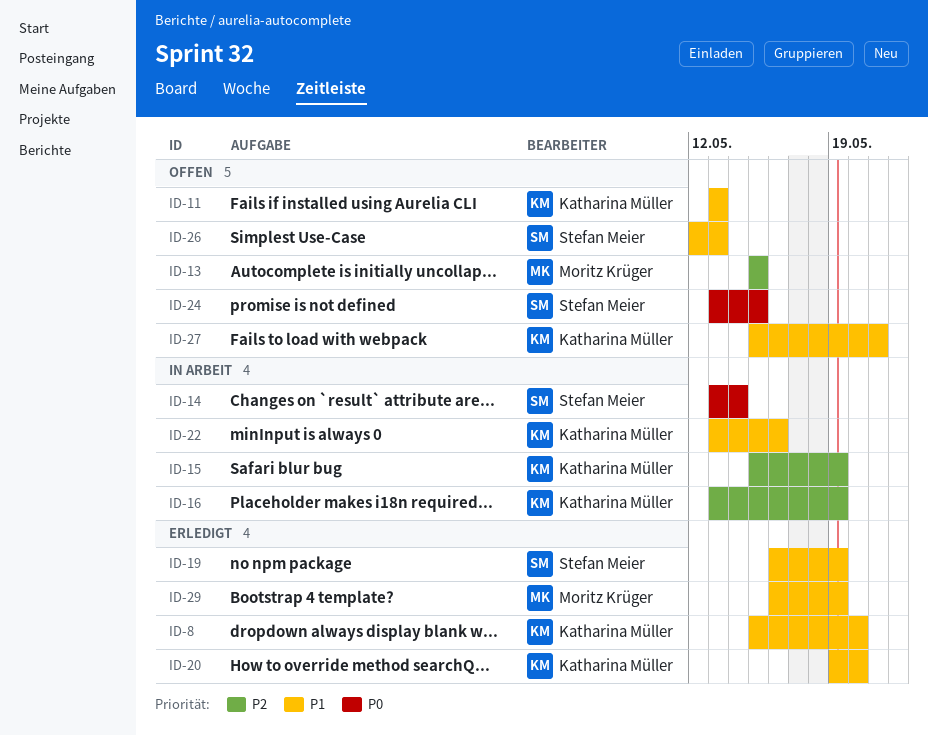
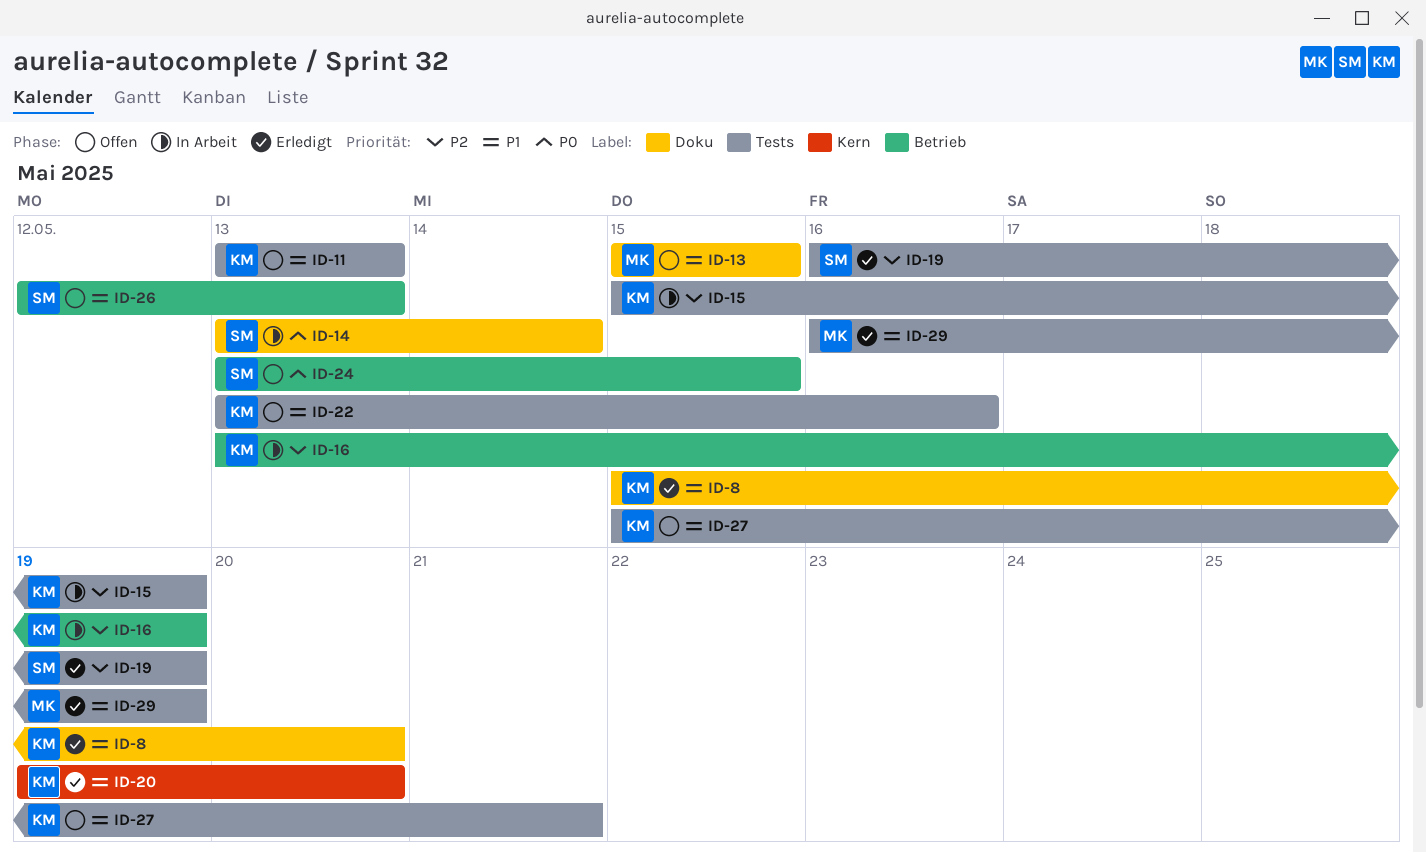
ID-13, priority: P2 -> P1
ID-19, priority: P1 -> P2
ID-22, status: In Arbeit -> Offen

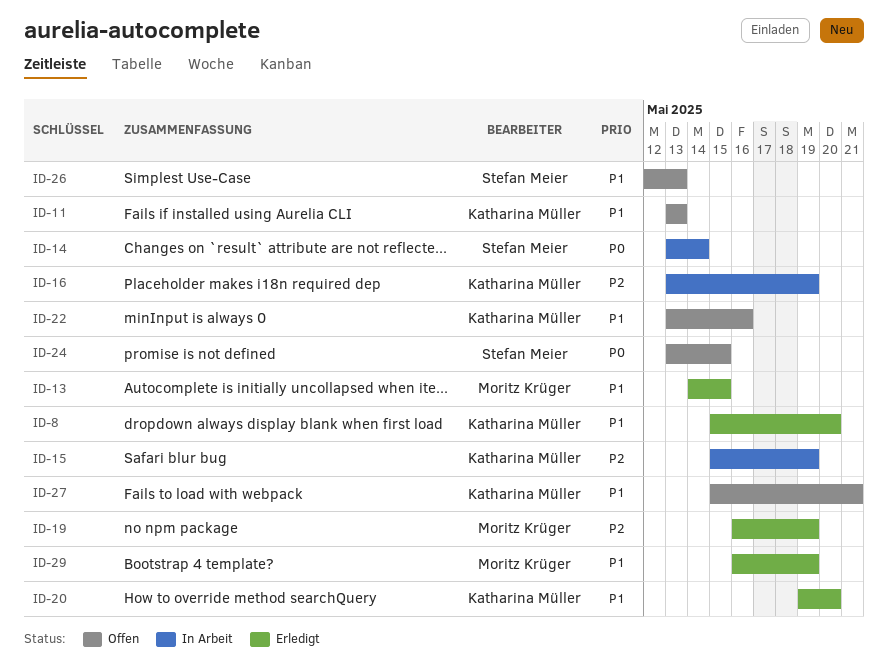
ID-13, status: Offen -> Erledigt
ID-13, start: May 15 -> May 14
ID-19, owner: Stefan Meier -> Moritz Krüger

